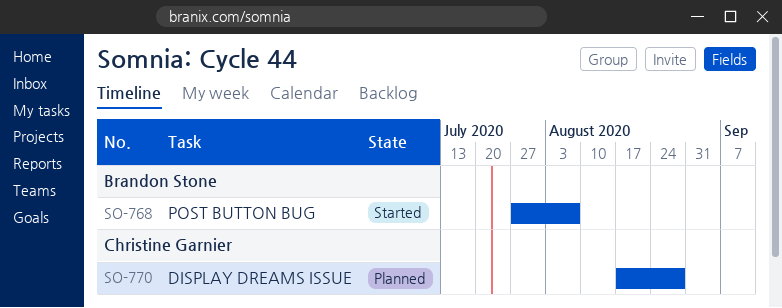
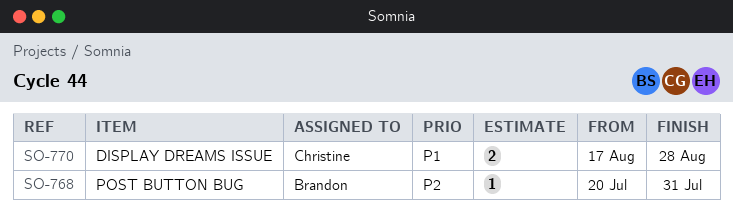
SO-768, start: Jul 27 -> Jul 20
SO-768, due: Aug 7 -> Jul 31

